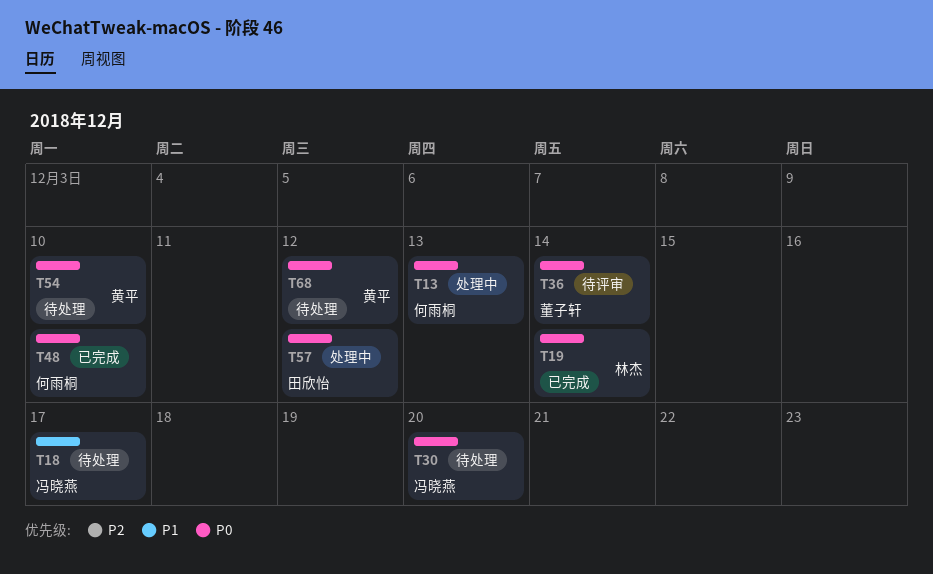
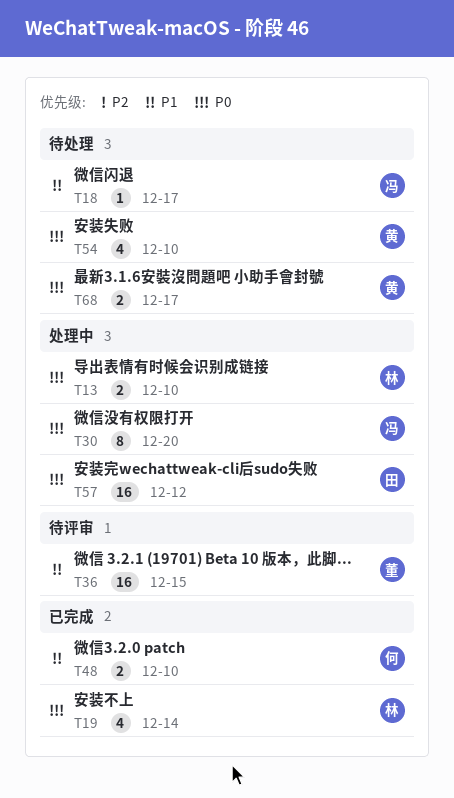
T13, owner: 何雨桐 -> 林杰
T13, due: Dec 13 -> Dec 10
T30, status: 待处理 -> 处理中
T36, priority: P0 -> P1
T36, due: Dec 14 -> Dec 15
T48, priority: P0 -> P1
T68, due: Dec 12 -> Dec 17

